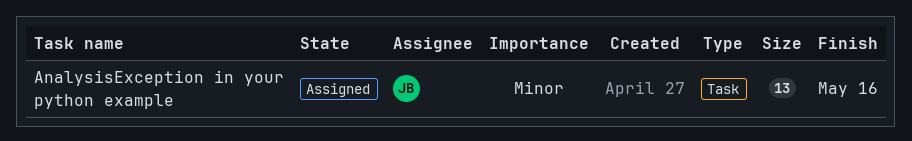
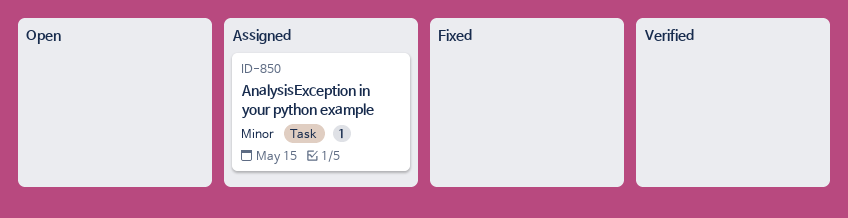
AnalysisException in your python example, estimate: 13 -> 1
AnalysisException in your python example, due: May 16 -> May 15

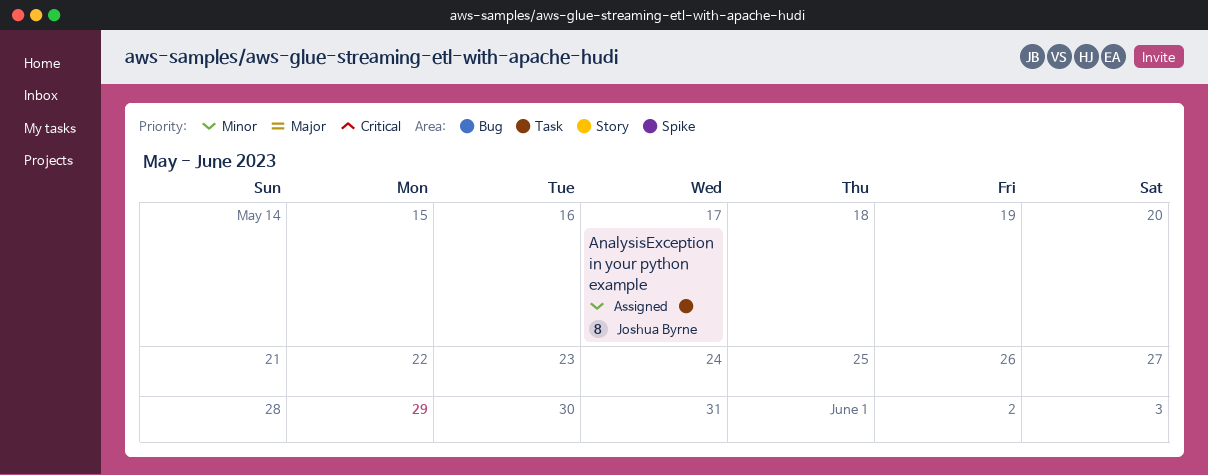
AnalysisException in your python example, estimate: 1 -> 8
AnalysisException in your python example, due: May 15 -> May 17

